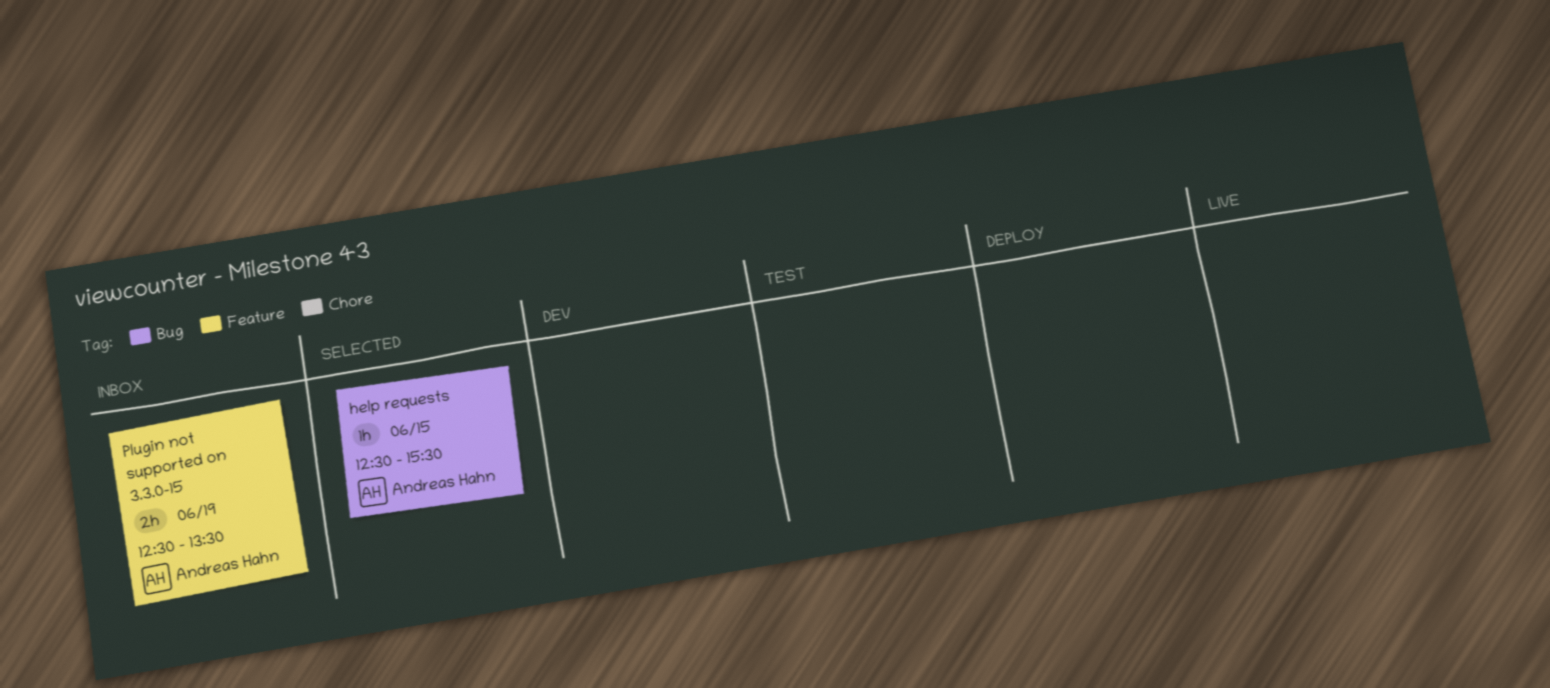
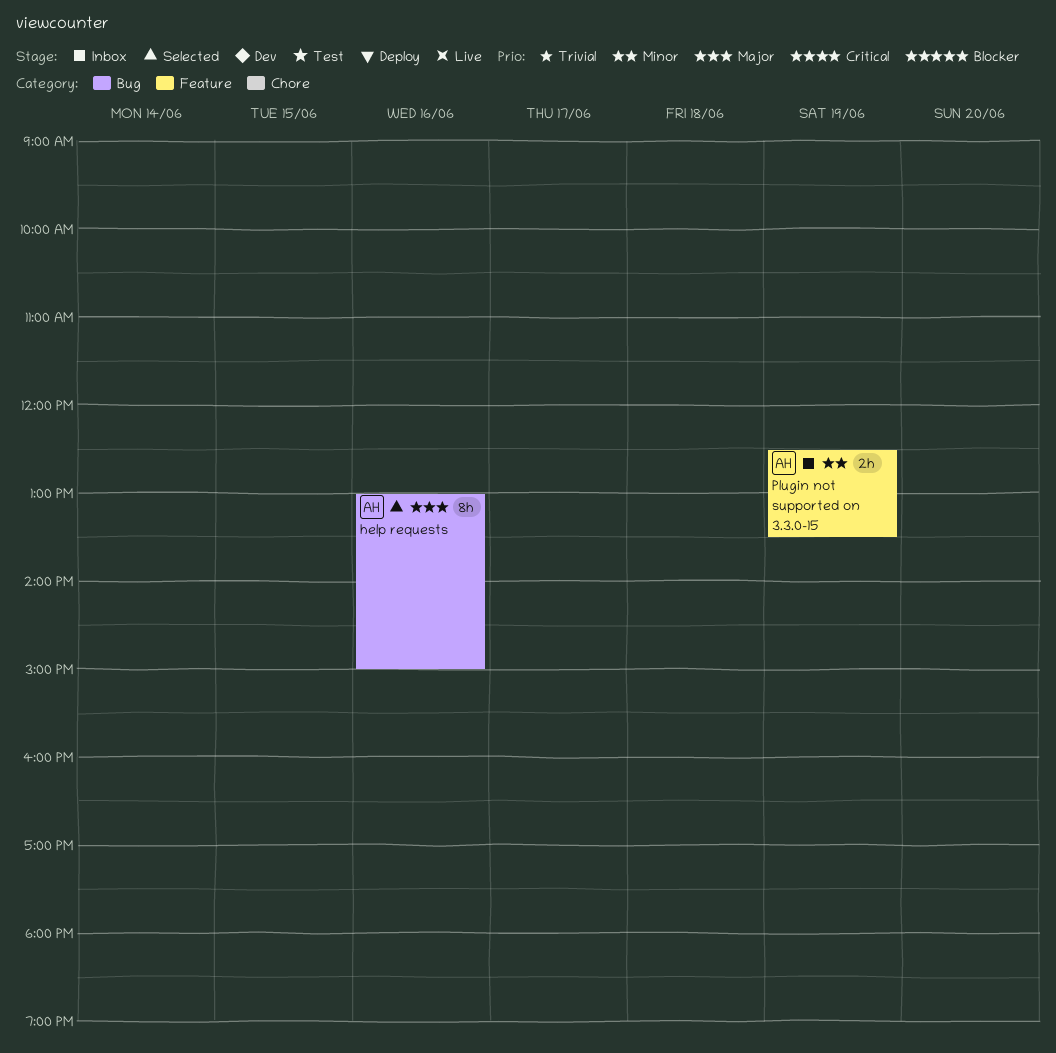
help requests, estimate: 1h -> 8h
help requests, day: Jun 15 -> Jun 16
help requests, begins: 12:30 -> 13:00
help requests, ends: 15:30 -> 15:00

